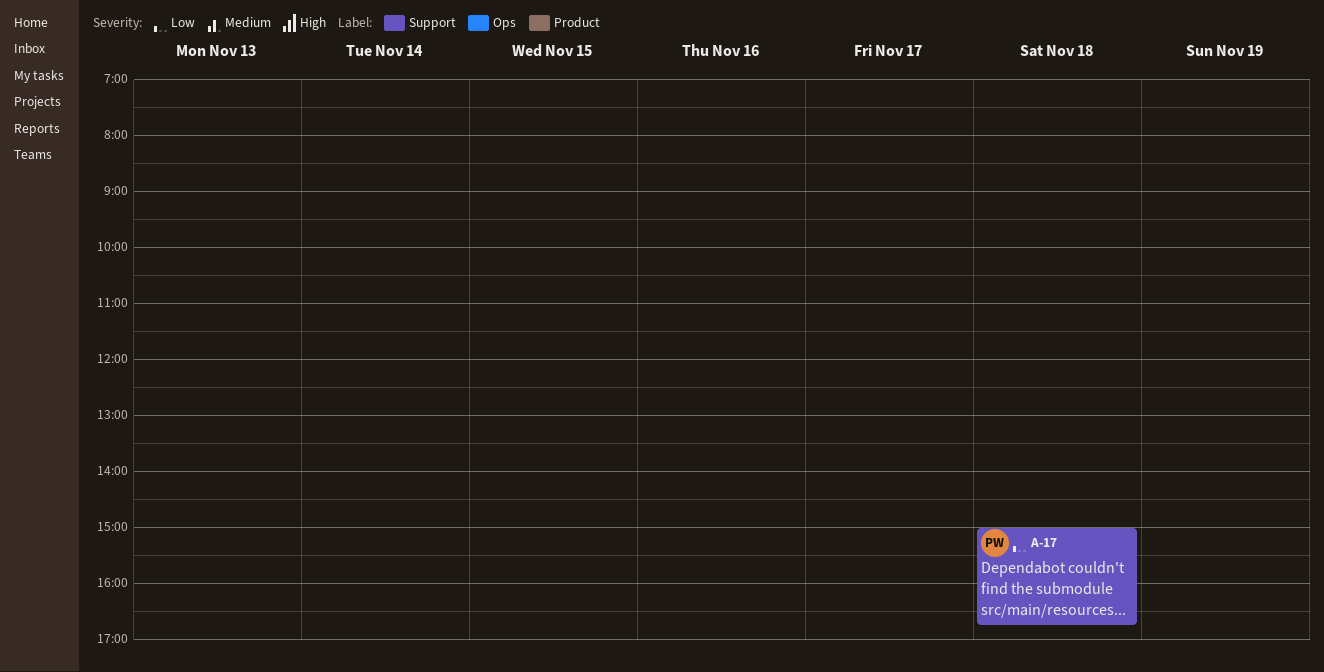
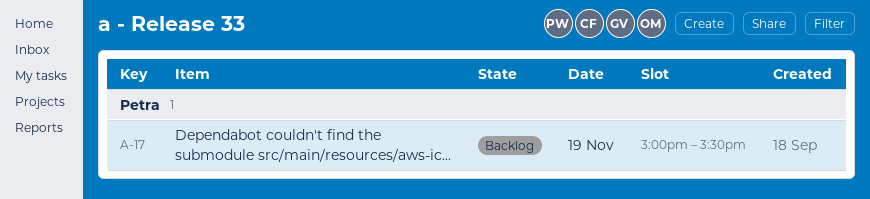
A-17, day: Nov 18 -> Nov 19
A-17, ends: 16:45 -> 15:30

